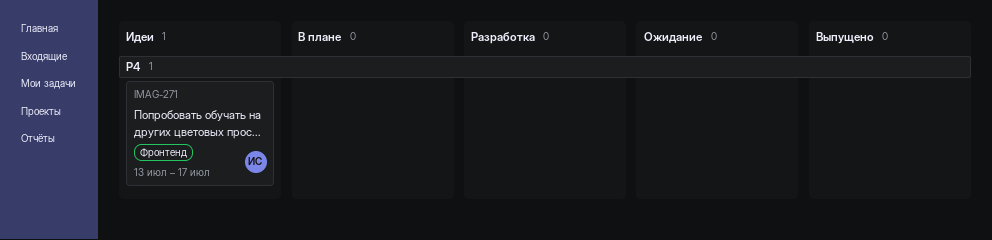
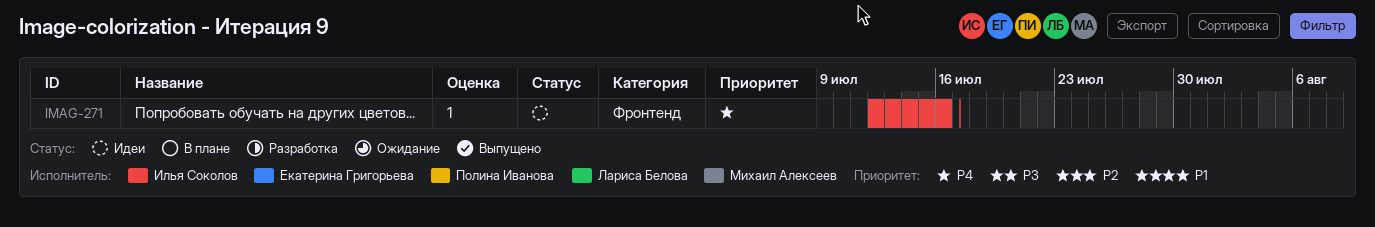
IMAG-271, start: Jul 13 -> Jul 12
IMAG-271, due: Jul 17 -> Jul 16

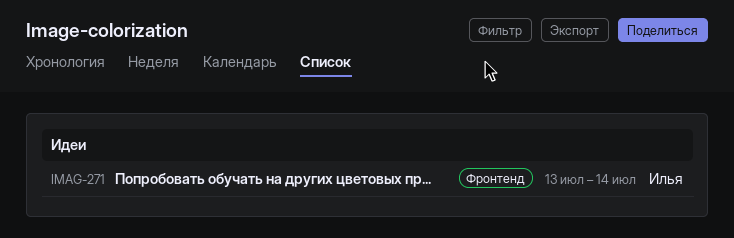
IMAG-271, start: Jul 12 -> Jul 13
IMAG-271, due: Jul 16 -> Jul 14

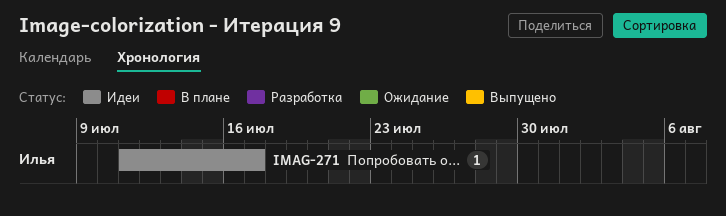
IMAG-271, start: Jul 13 -> Jul 11
IMAG-271, due: Jul 14 -> Jul 17

